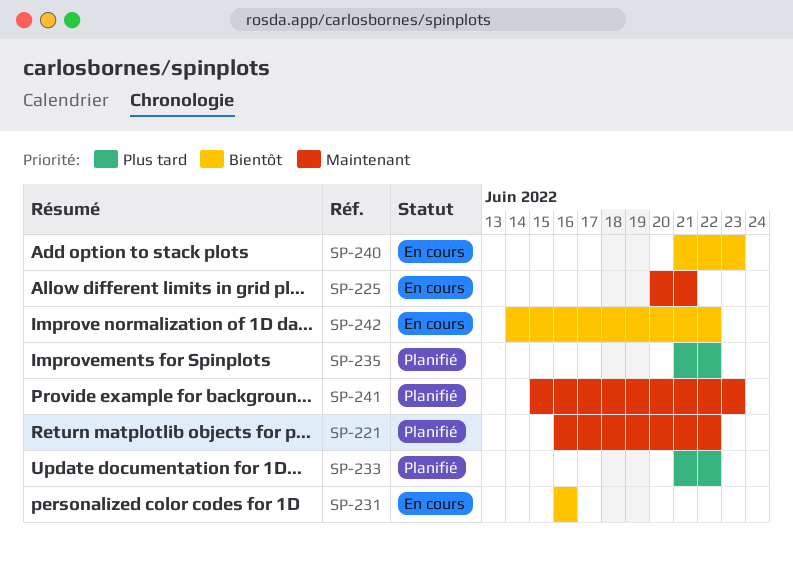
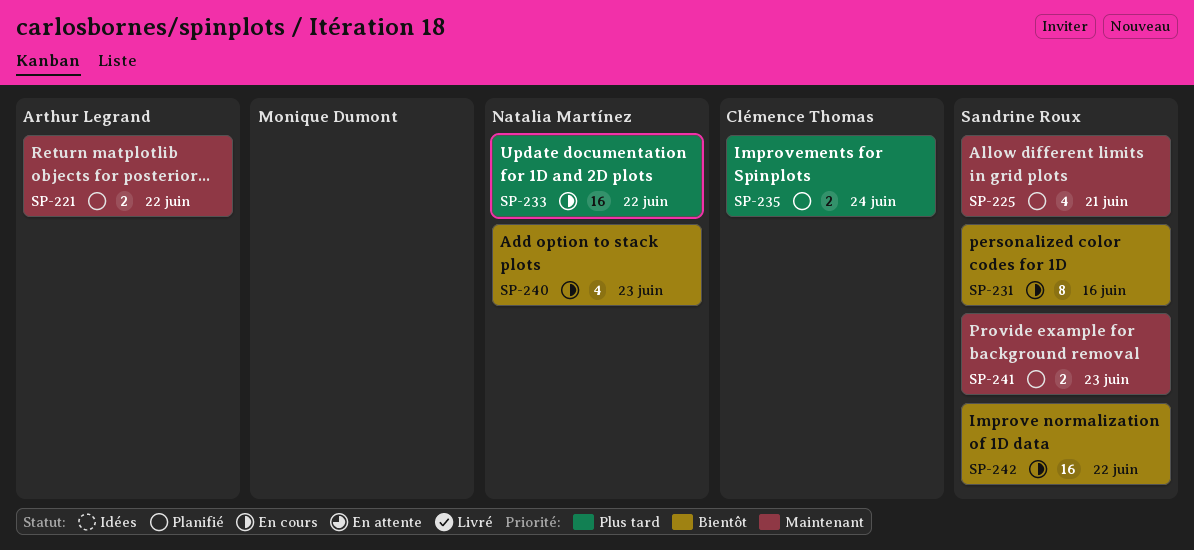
SP-225, status: En cours -> Planifié
SP-233, status: Planifié -> En cours
SP-235, due: Jun 22 -> Jun 24

